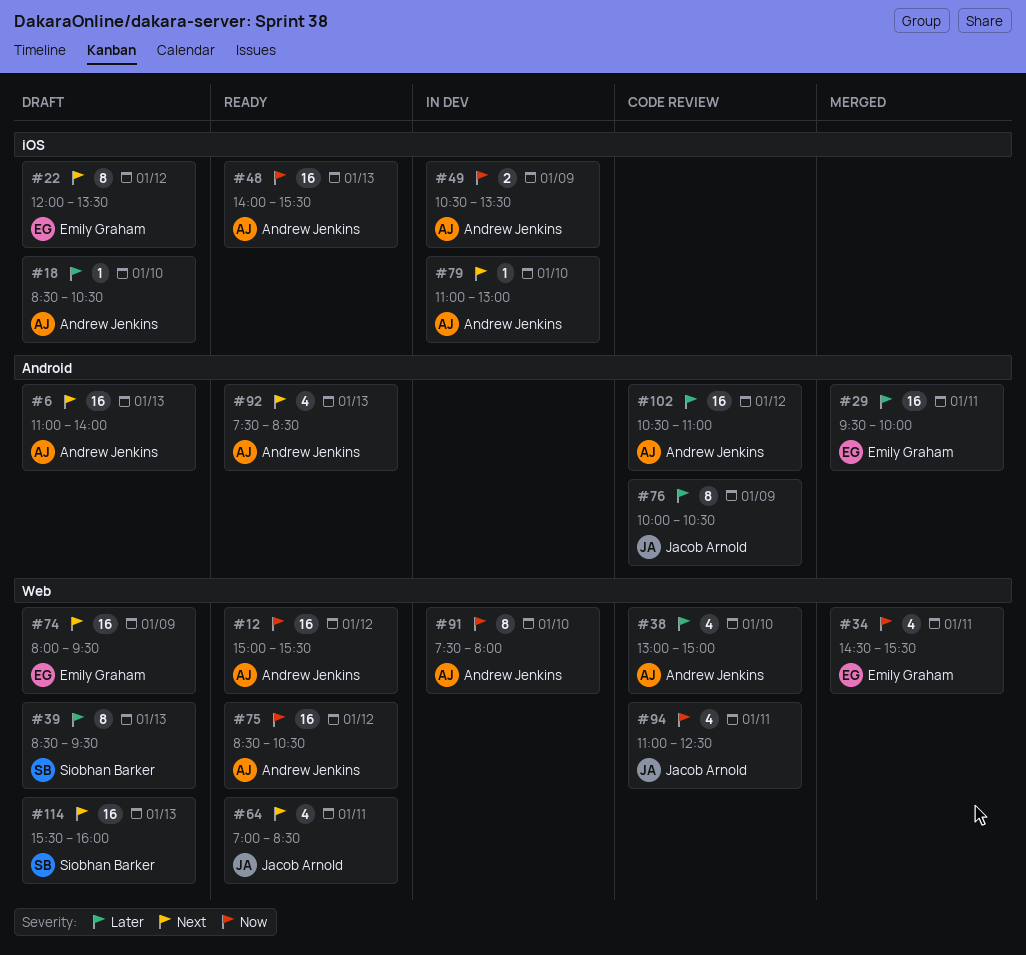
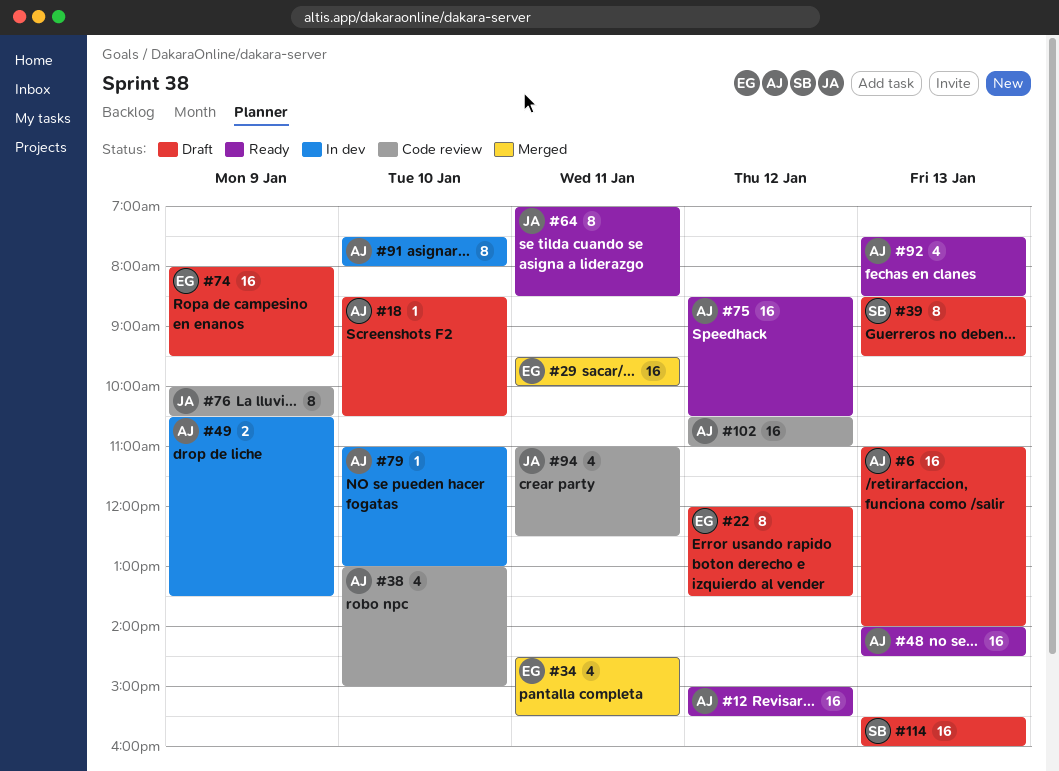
#48, ends: 15:30 -> 14:30
#64, estimate: 4 -> 8

